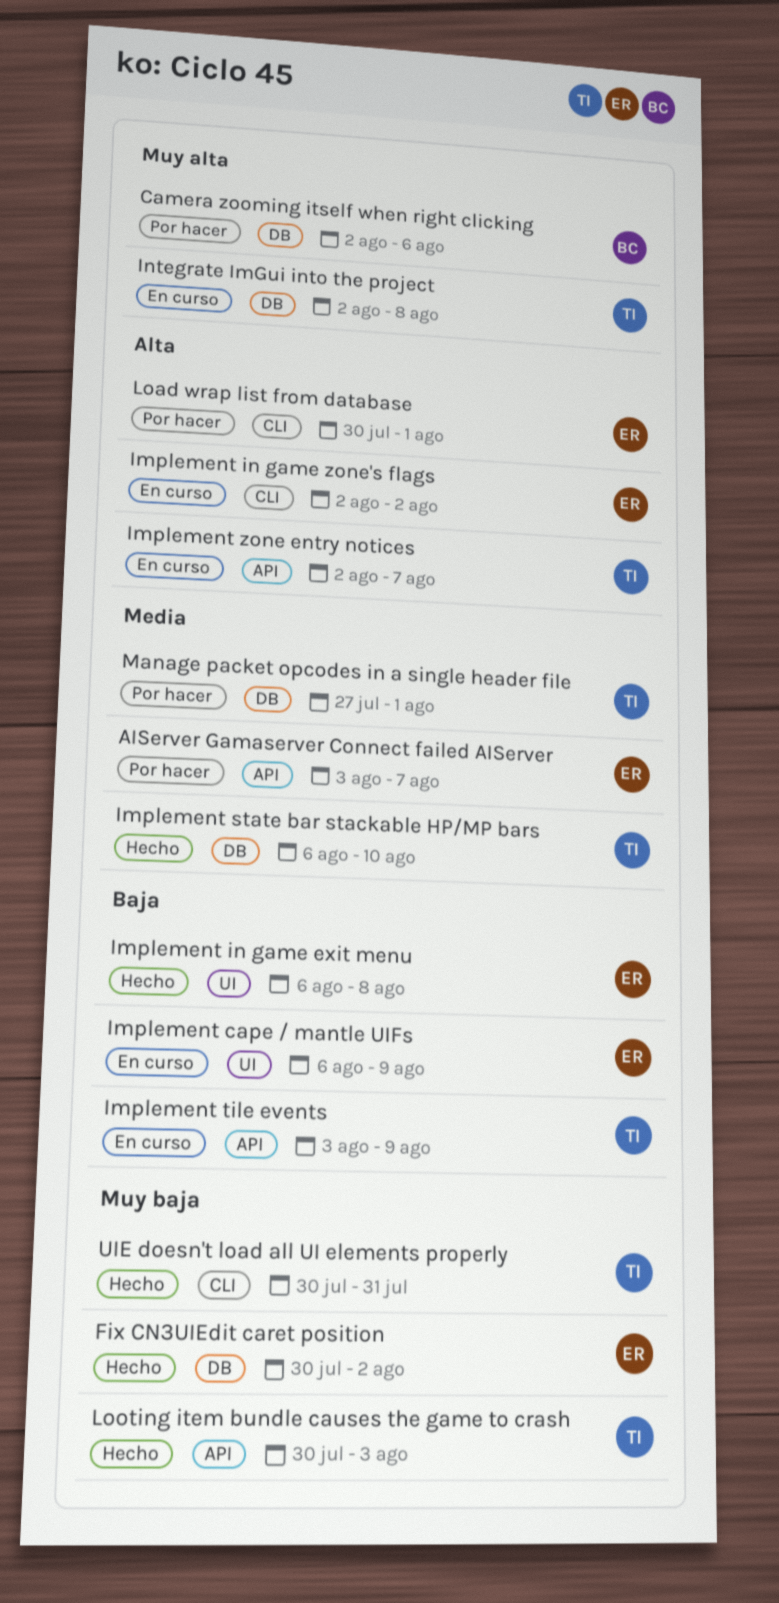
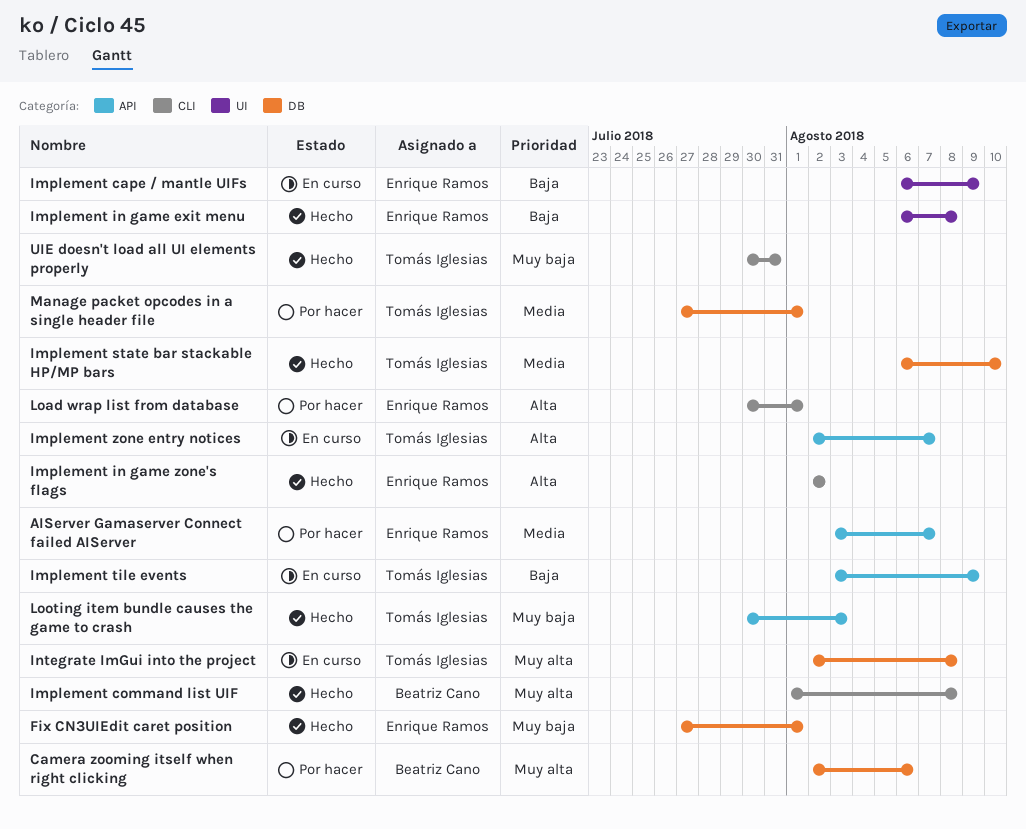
Fix CN3UIEdit caret position, start: Jul 30 -> Jul 27
Fix CN3UIEdit caret position, due: Aug 2 -> Aug 1
Implement command list UIF: none -> present
Implement in game zone's flags, status: En curso -> Hecho

